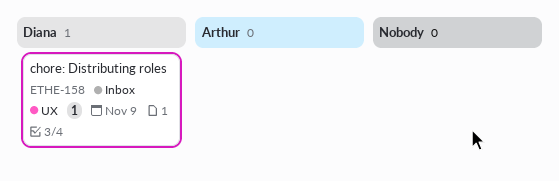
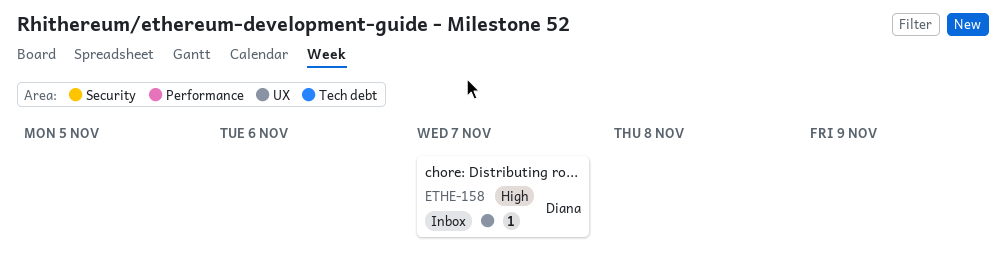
ETHE-158, due: Nov 9 -> Nov 7

